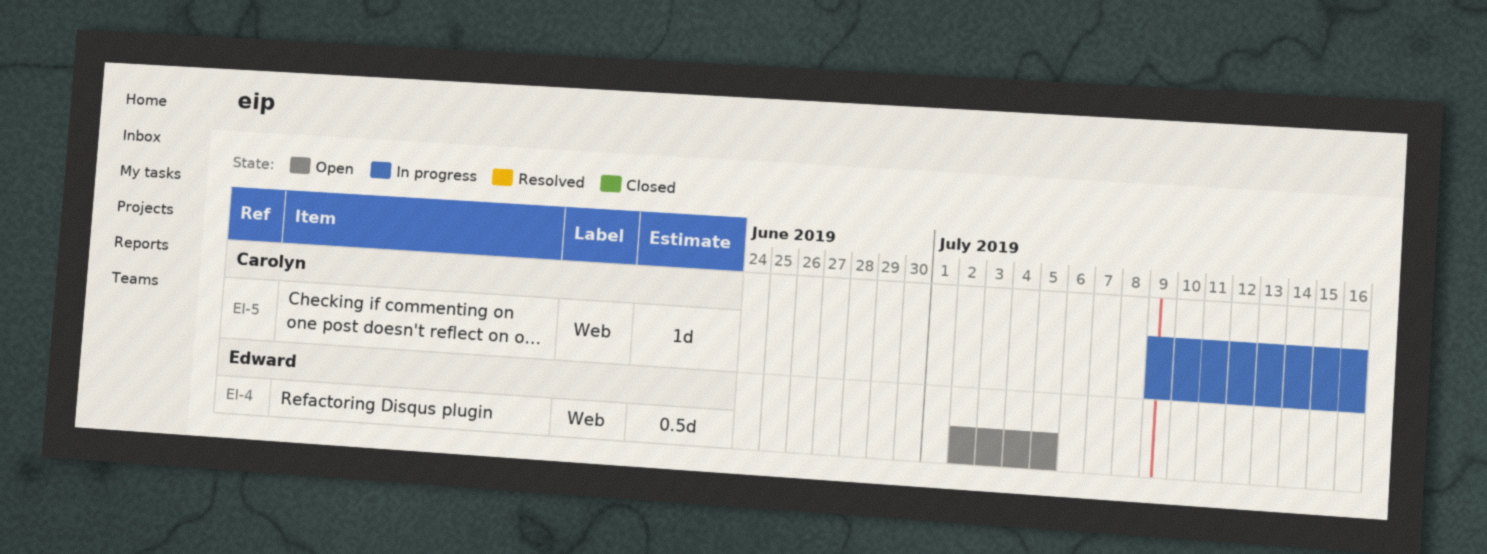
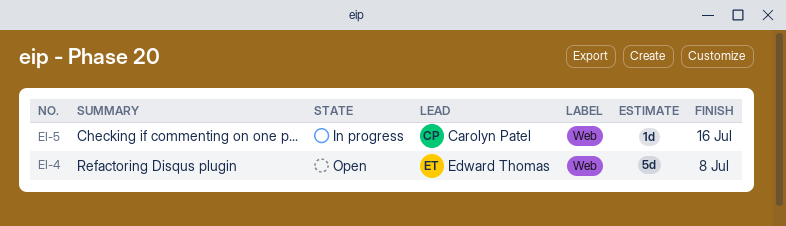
EI-4, estimate: 0.5d -> 5d
EI-4, due: Jul 5 -> Jul 8

